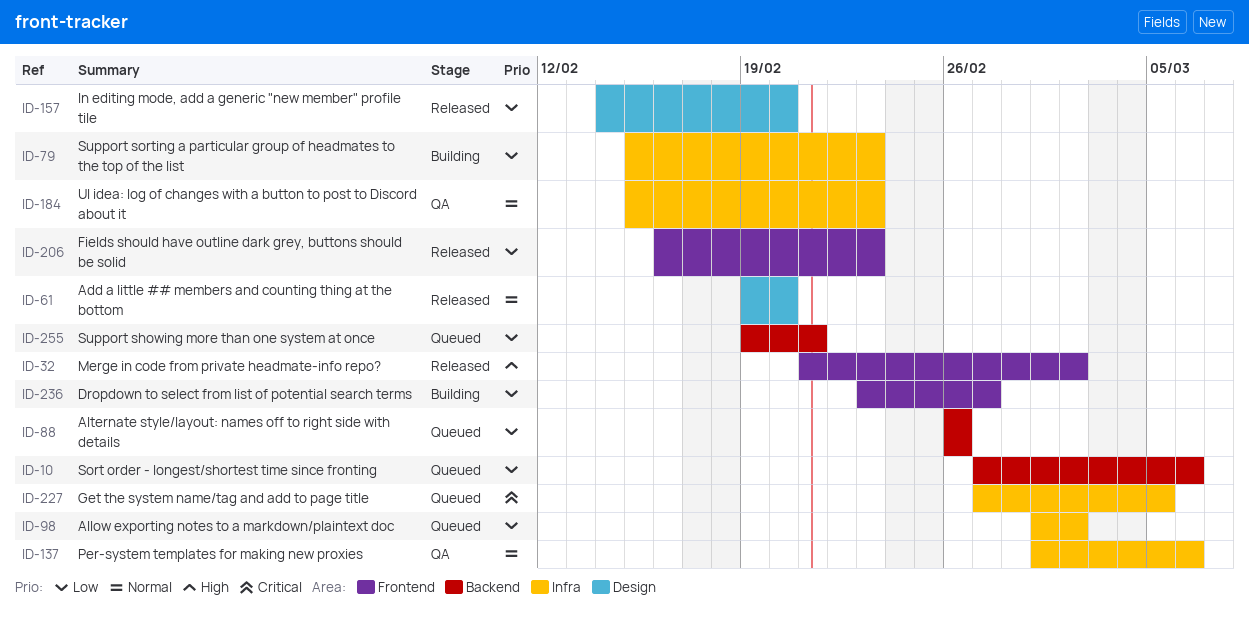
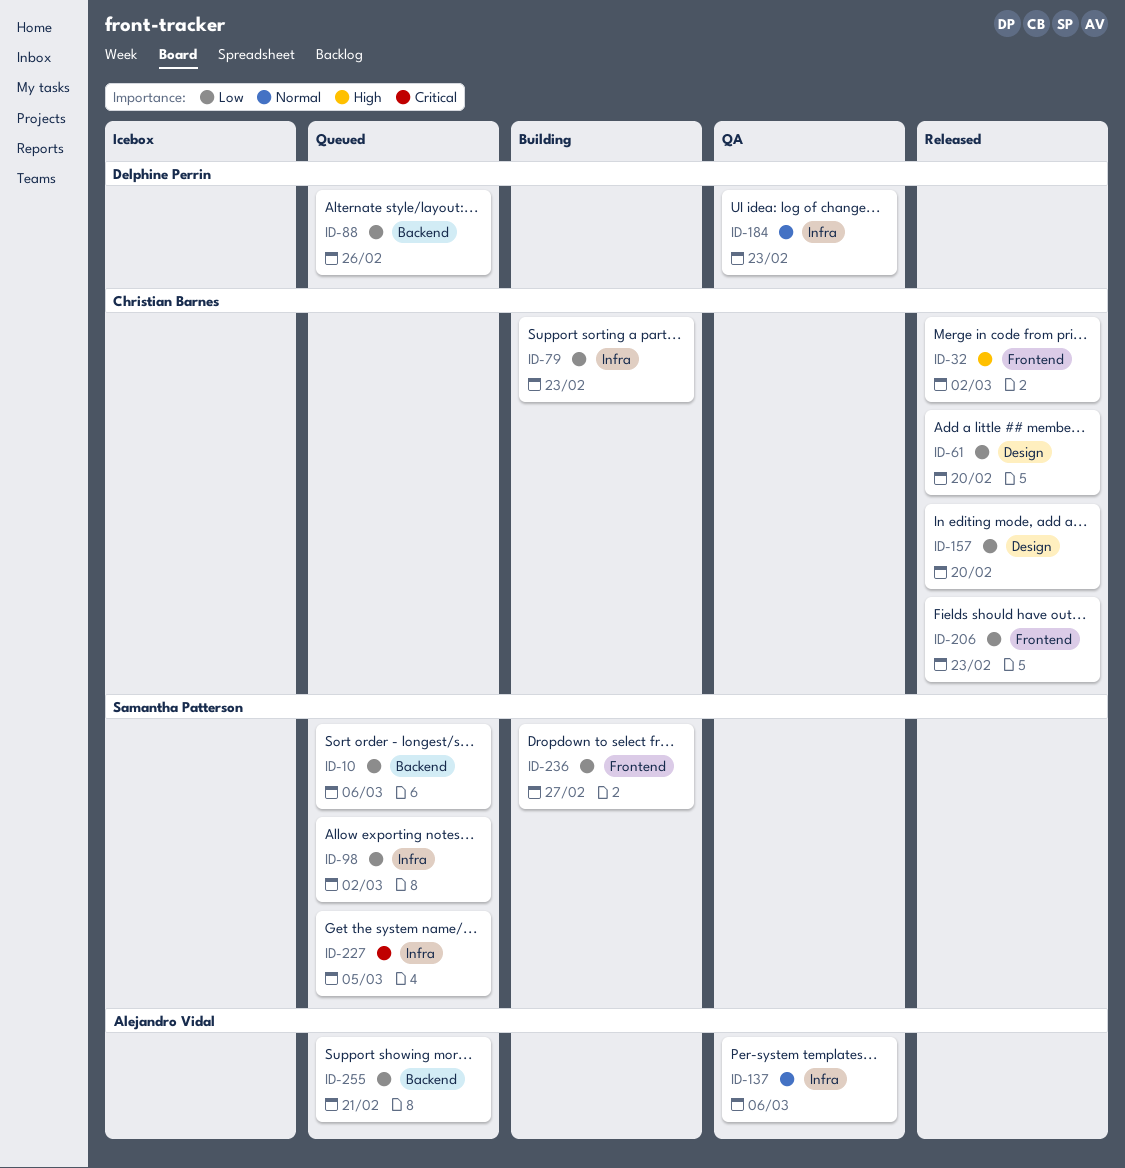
ID-61, priority: Normal -> Low

